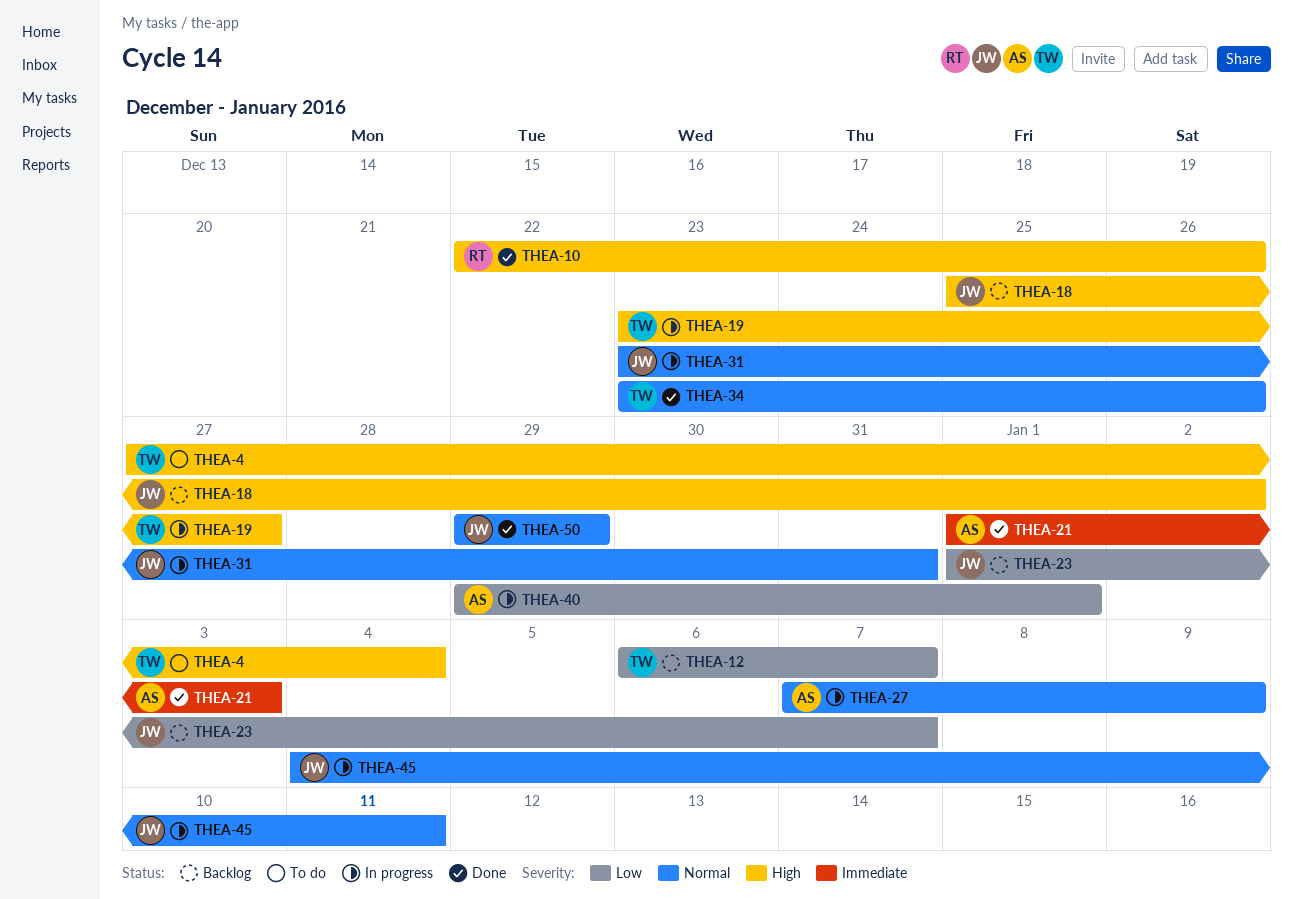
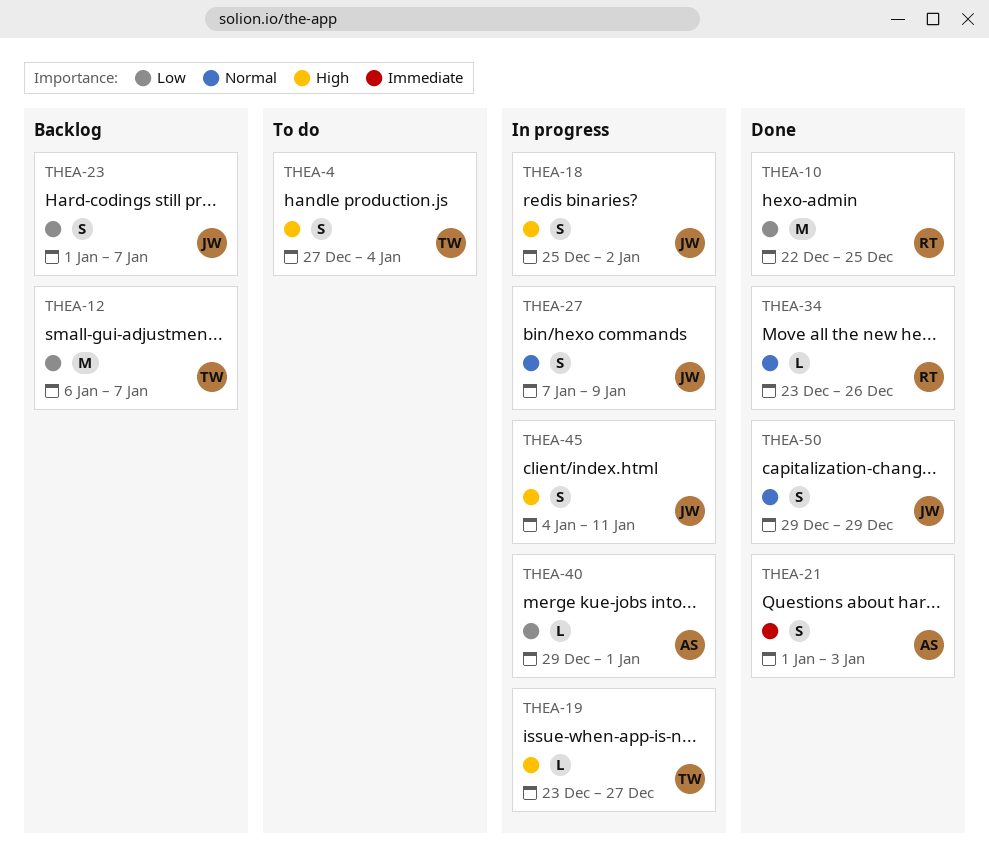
THEA-10, priority: High -> Low
THEA-10, due: Dec 26 -> Dec 25
THEA-18, status: Backlog -> In progress
THEA-27, owner: AS -> JW
THEA-31: present -> none
THEA-34, owner: TW -> RT
THEA-45, priority: Normal -> High

